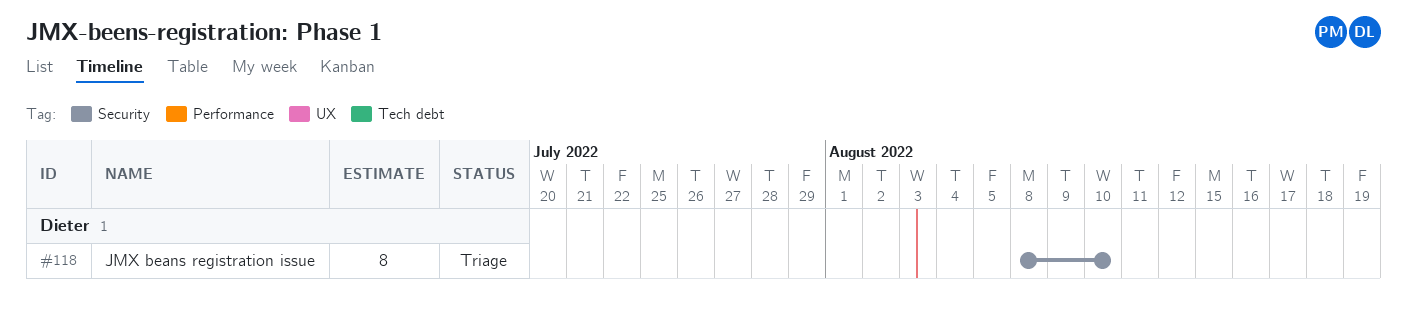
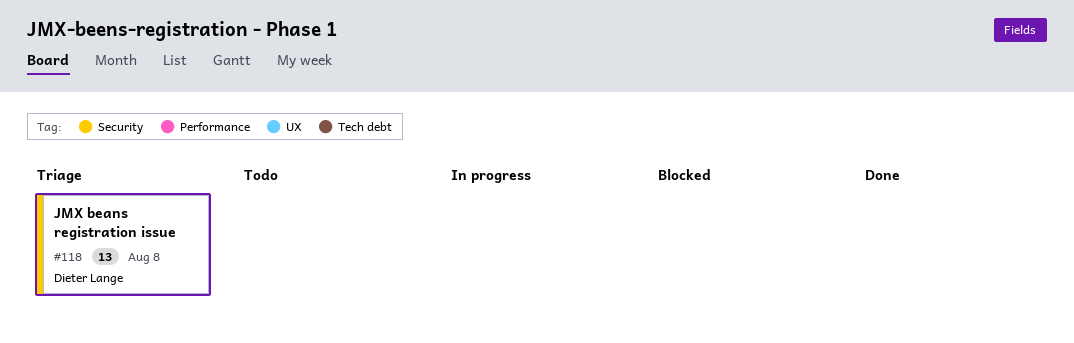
#118, estimate: 8 -> 13
#118, due: Aug 10 -> Aug 8

